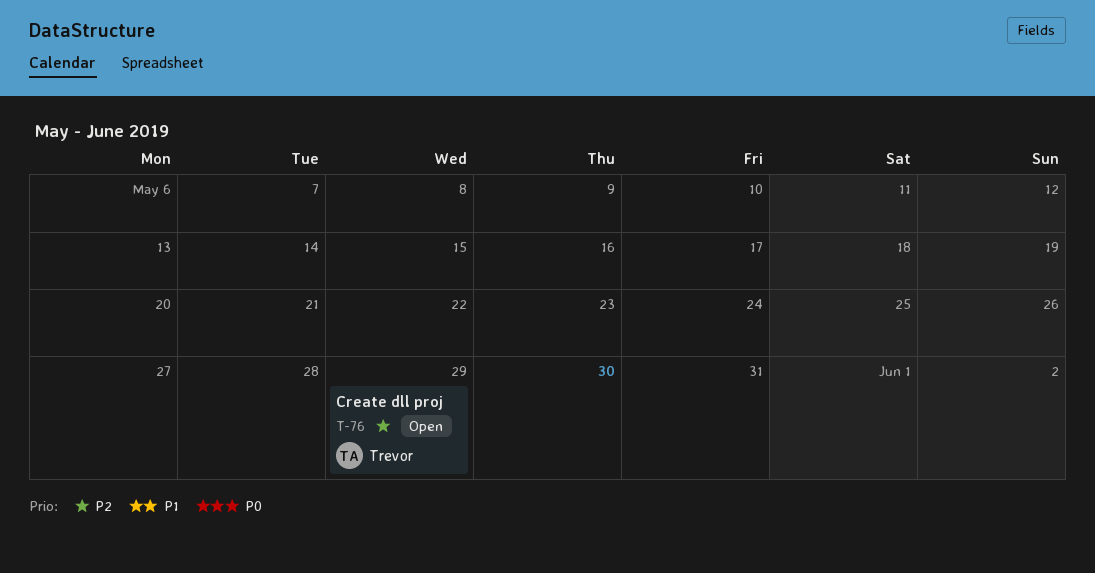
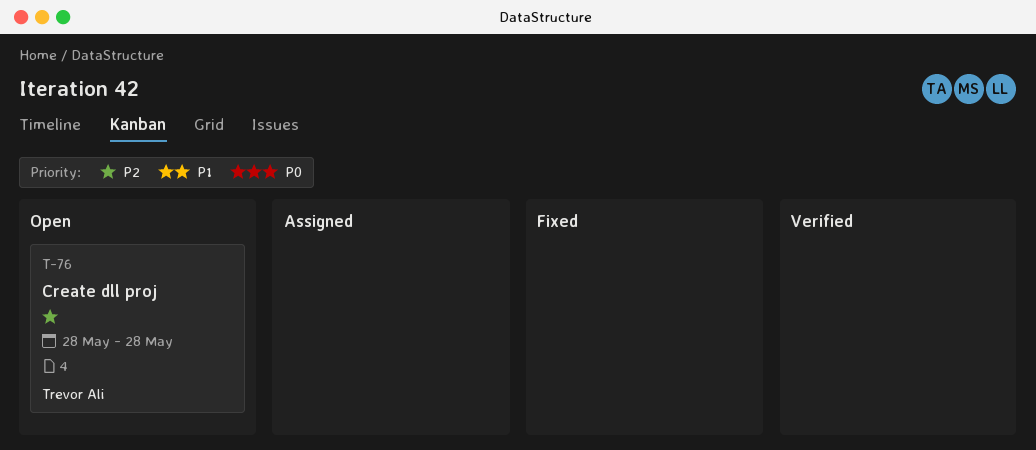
T-76, due: May 29 -> May 28

